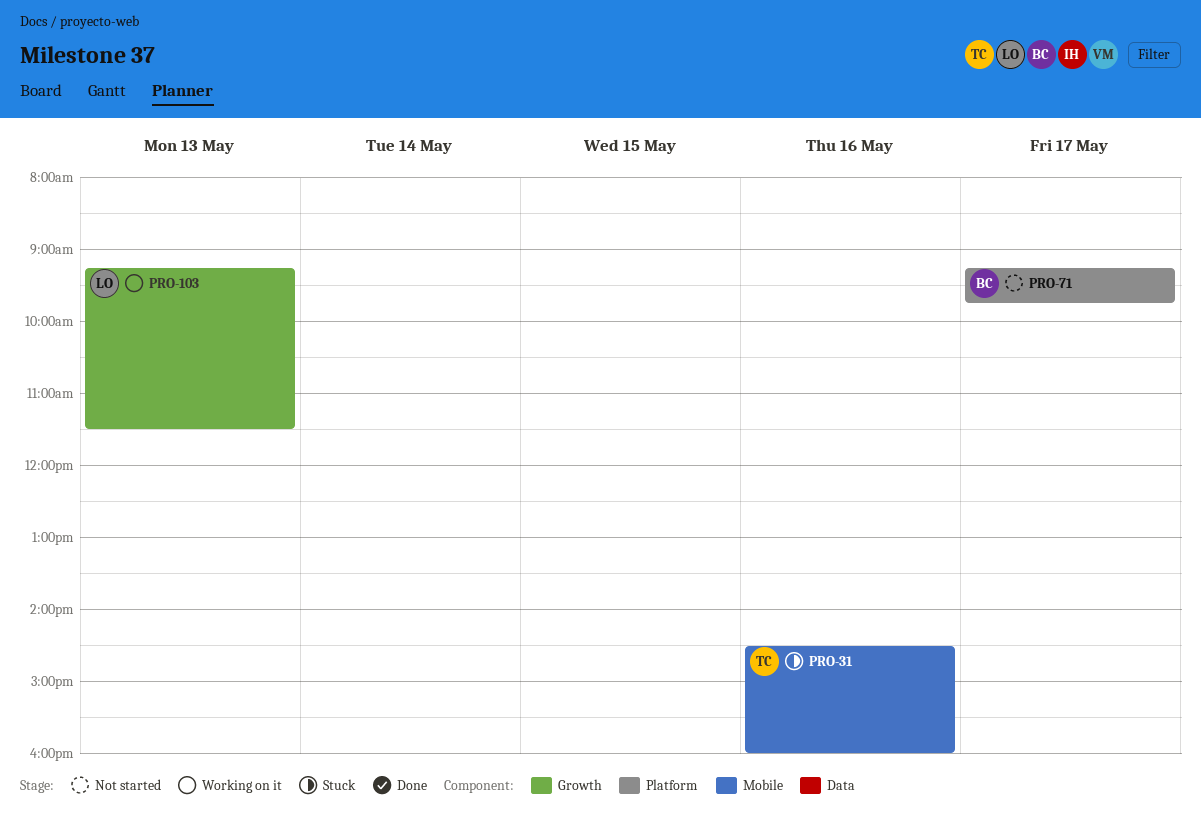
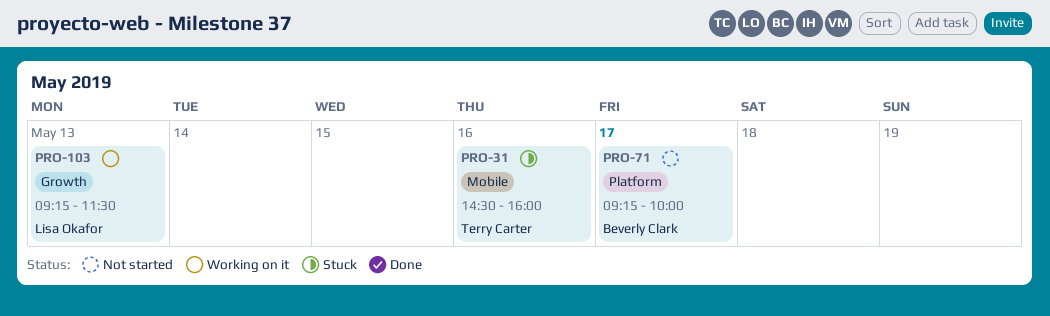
PRO-71, ends: 09:45 -> 10:00

